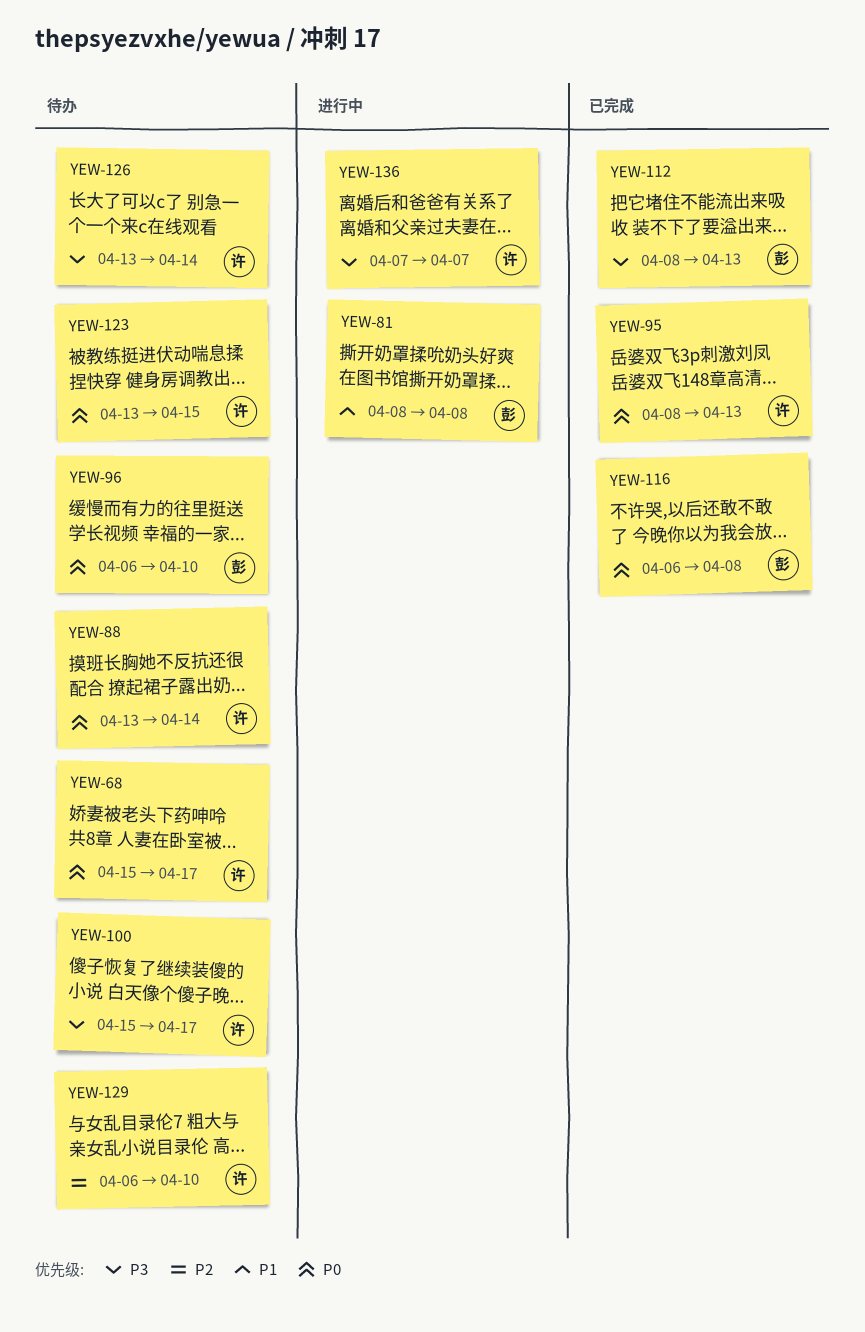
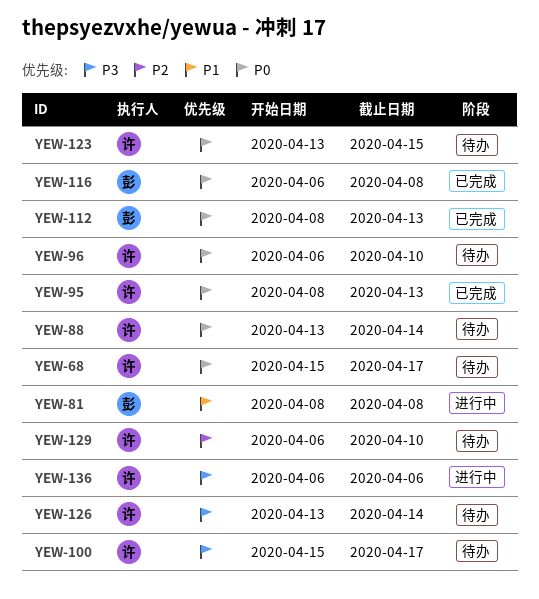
YEW-96, owner: 彭 -> 许
YEW-112, priority: P3 -> P0
YEW-136, start: Apr 7 -> Apr 6
YEW-136, due: Apr 7 -> Apr 6

